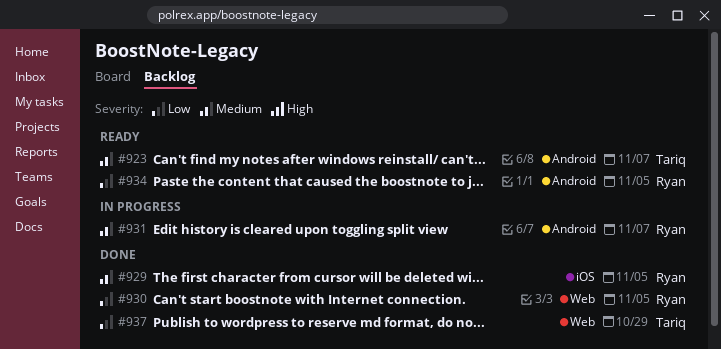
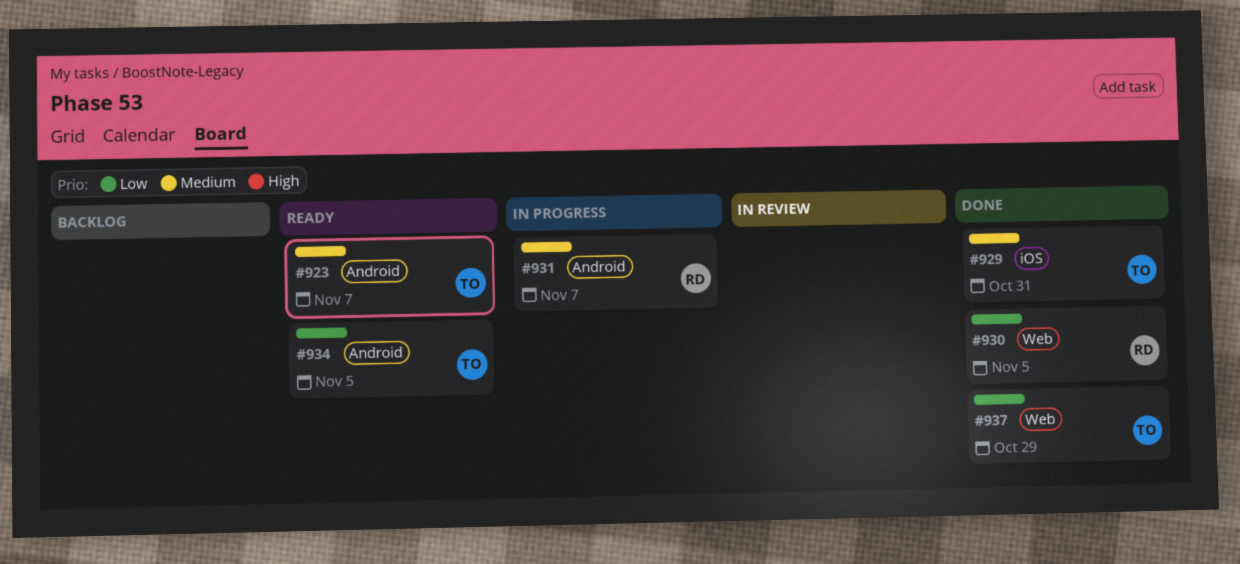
#929, owner: Ryan -> Tariq
#929, due: Nov 5 -> Oct 31
#934, owner: Ryan -> Tariq

